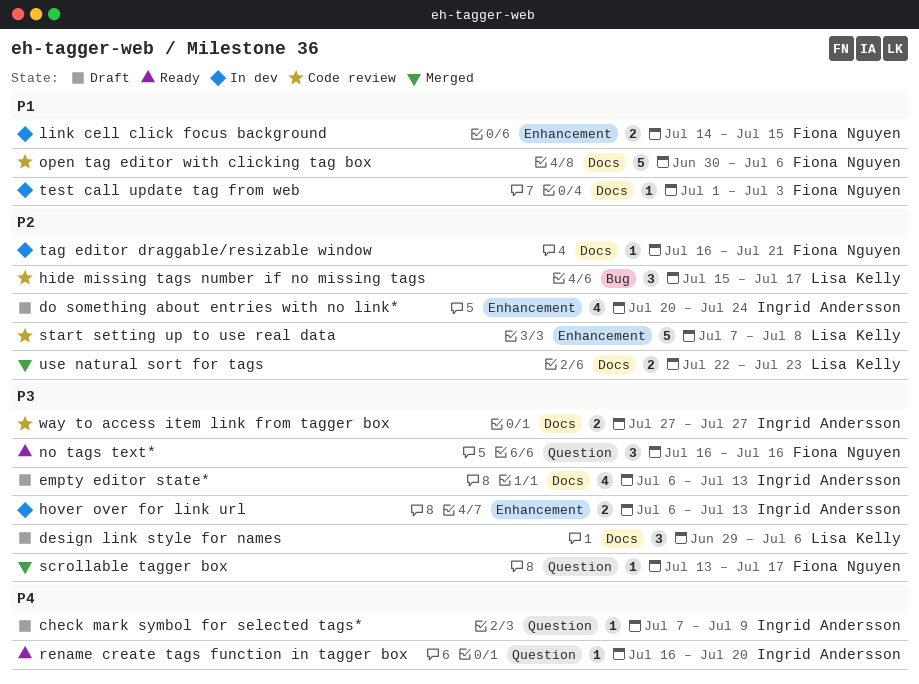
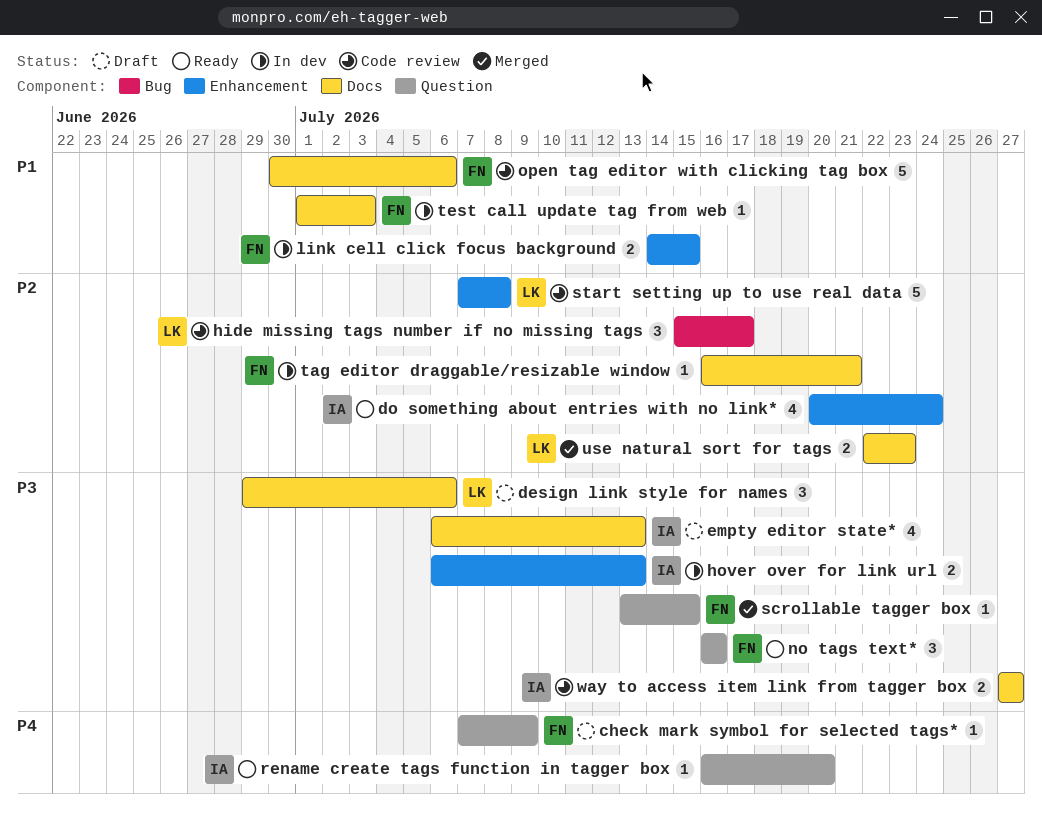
check mark symbol for selected tags*, owner: Ingrid Andersson -> Fiona Nguyen
do something about entries with no link*, status: Draft -> Ready
scrollable tagger box, due: Jul 17 -> Jul 15

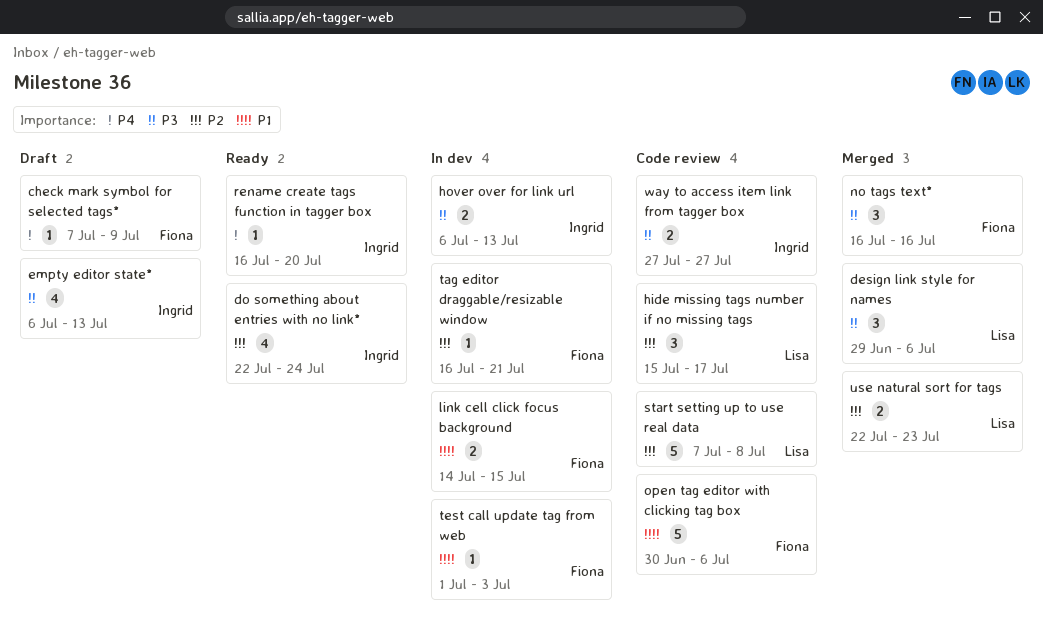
design link style for names, status: Draft -> Merged
do something about entries with no link*, start: Jul 20 -> Jul 22
no tags text*, status: Ready -> Merged
scrollable tagger box: present -> none

